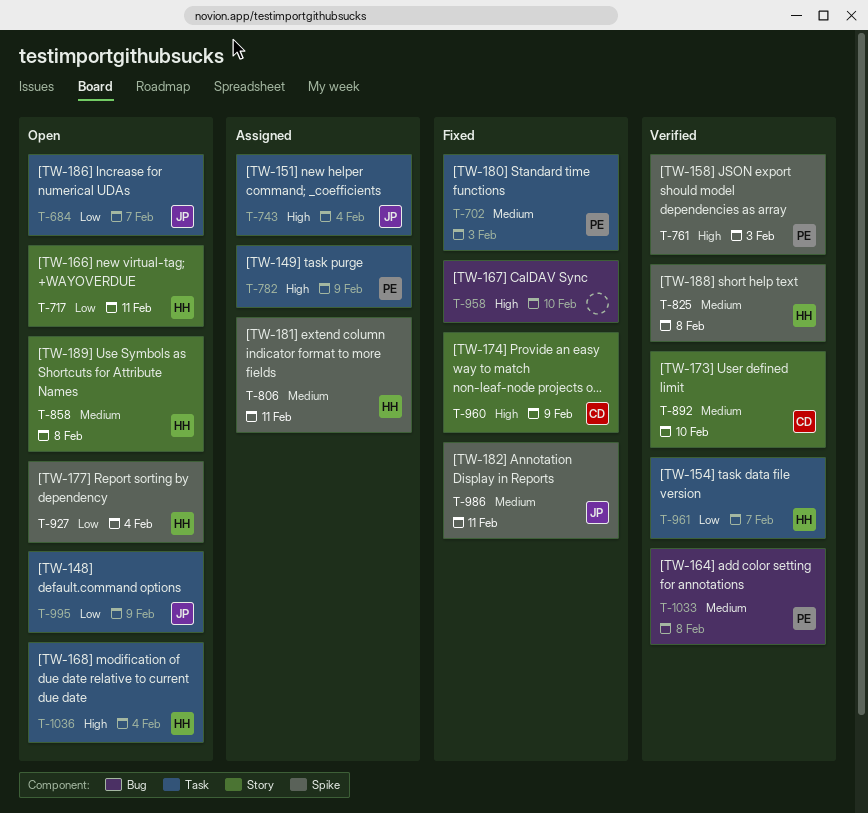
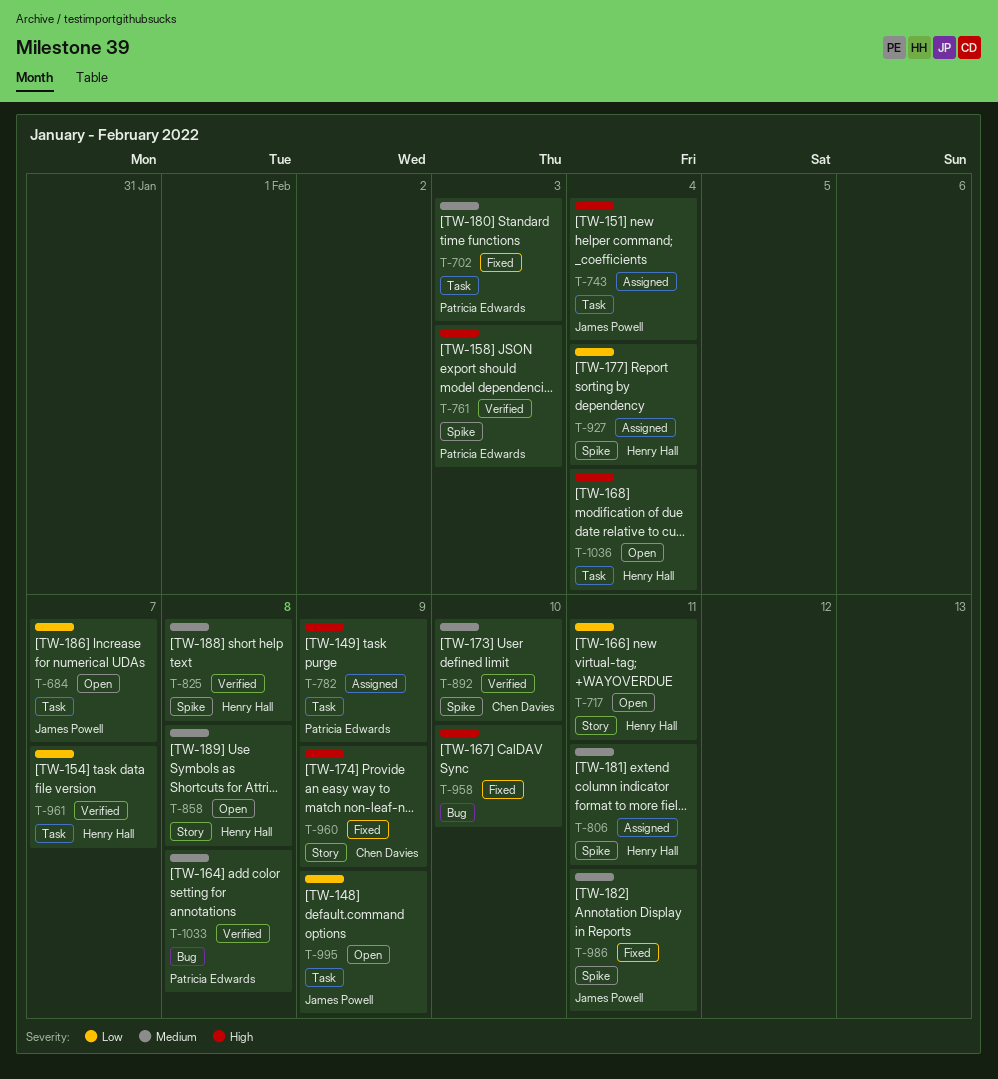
T-892, label: Story -> Spike
T-927, status: Open -> Assigned

